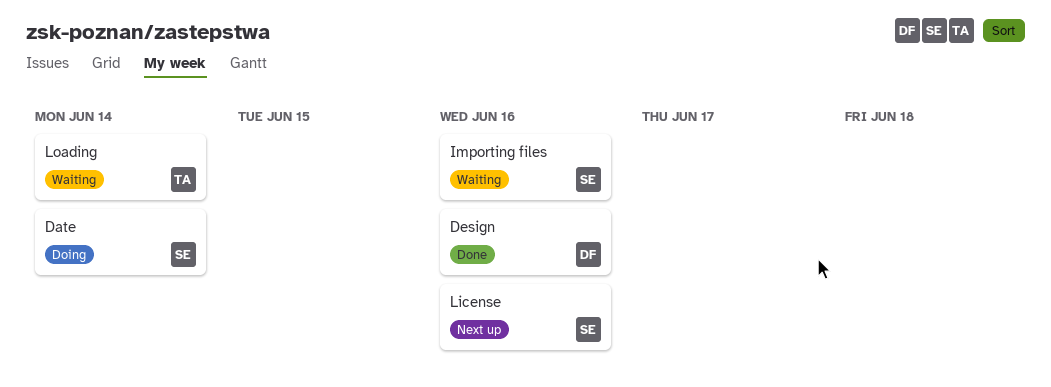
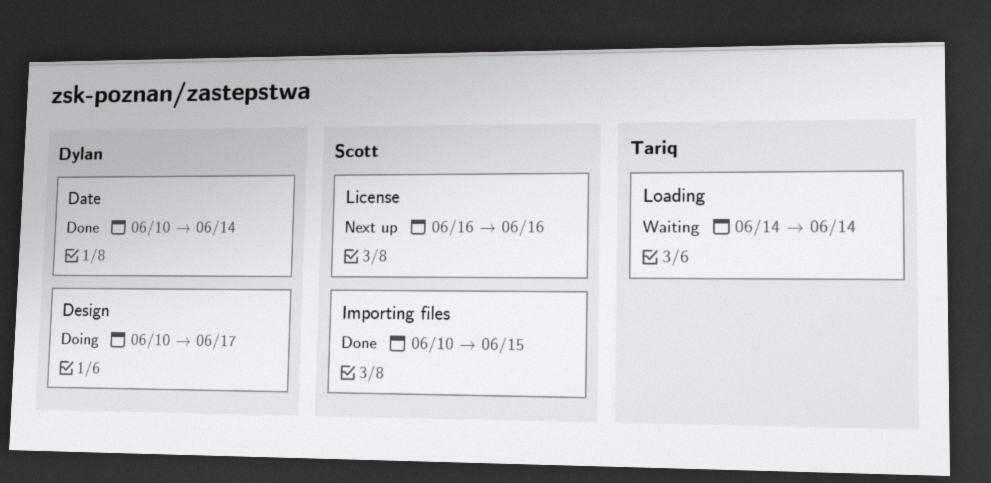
Date, status: Doing -> Done
Date, owner: Scott -> Dylan
Design, status: Done -> Doing
Design, due: Jun 16 -> Jun 17
Importing files, status: Waiting -> Done
Importing files, due: Jun 16 -> Jun 15

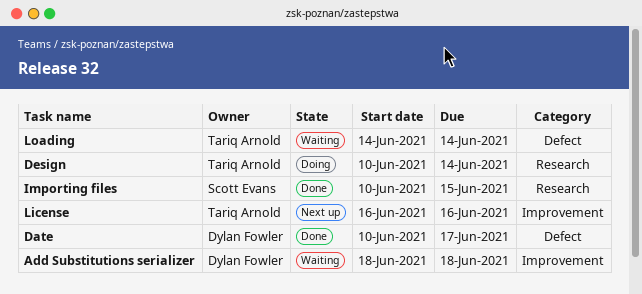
Add Substitutions serializer: none -> present
Date, due: Jun 14 -> Jun 17
Design, owner: Dylan Fowler -> Tariq Arnold
Design, due: Jun 17 -> Jun 14
License, owner: Scott Evans -> Tariq Arnold

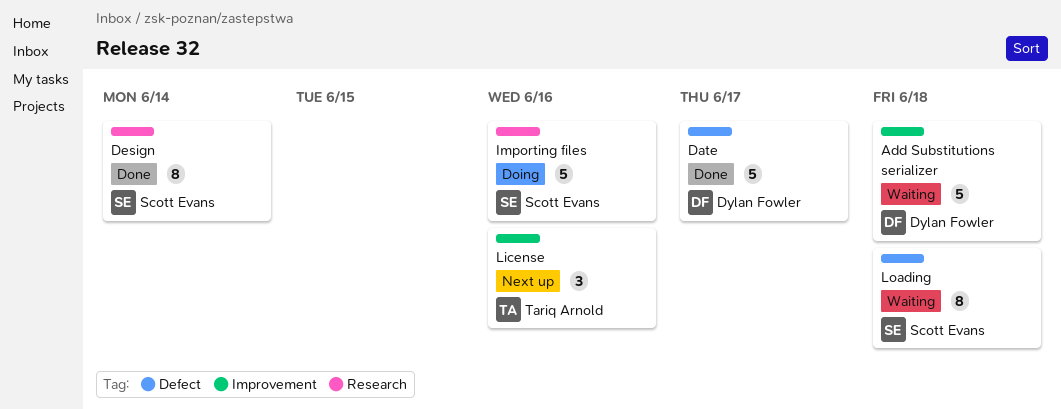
Design, status: Doing -> Done
Design, owner: Tariq Arnold -> Scott Evans
Importing files, status: Done -> Doing
Importing files, due: Jun 15 -> Jun 16
Loading, owner: Tariq Arnold -> Scott Evans
Loading, due: Jun 14 -> Jun 18

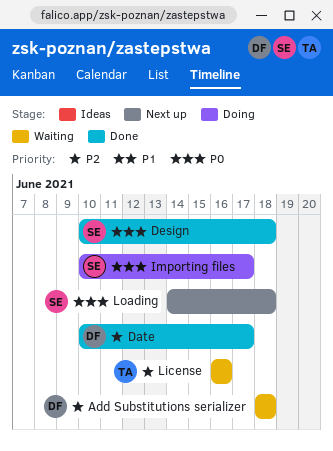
Design, due: Jun 14 -> Jun 18
Importing files, due: Jun 16 -> Jun 17
License, status: Next up -> Waiting
Loading, status: Waiting -> Next up

